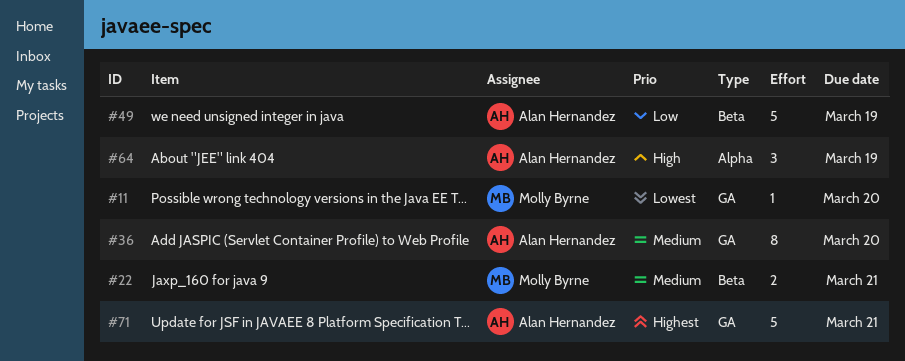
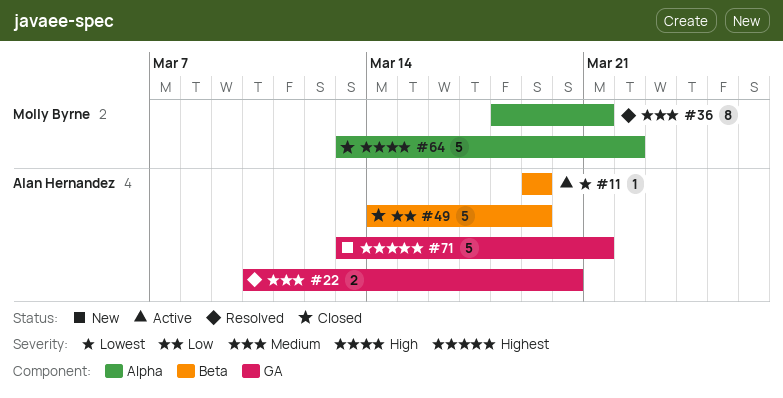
#11, owner: Molly Byrne -> Alan Hernandez
#11, label: GA -> Beta
#11, due: Mar 20 -> Mar 19
#22, owner: Molly Byrne -> Alan Hernandez
#22, label: Beta -> GA
#22, due: Mar 21 -> Mar 20
#36, owner: Alan Hernandez -> Molly Byrne
#36, label: GA -> Alpha
#36, due: Mar 20 -> Mar 21
#64, owner: Alan Hernandez -> Molly Byrne
#64, estimate: 3 -> 5
#64, due: Mar 19 -> Mar 22

